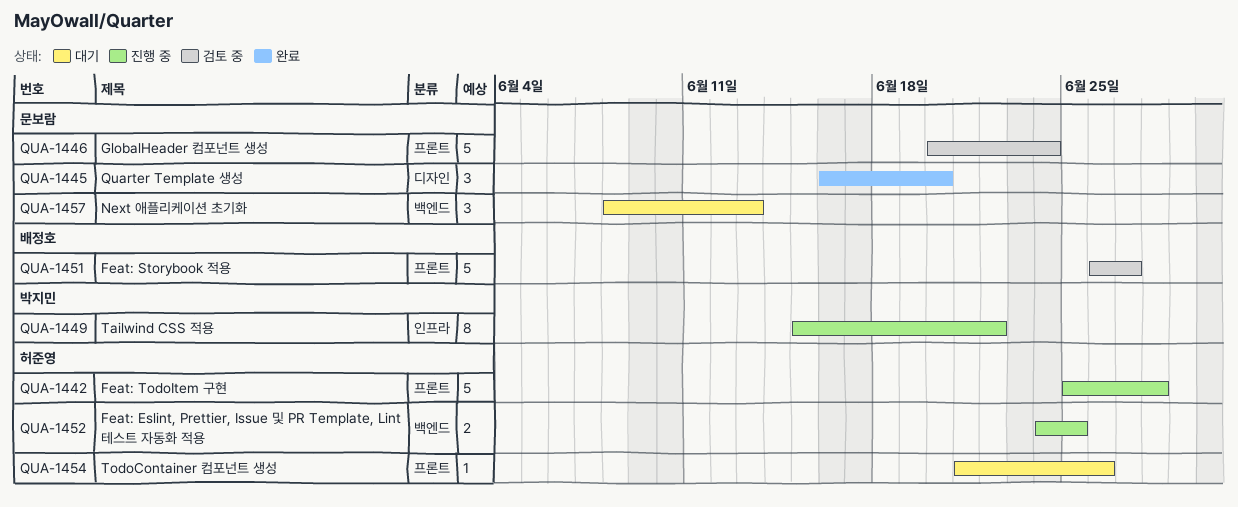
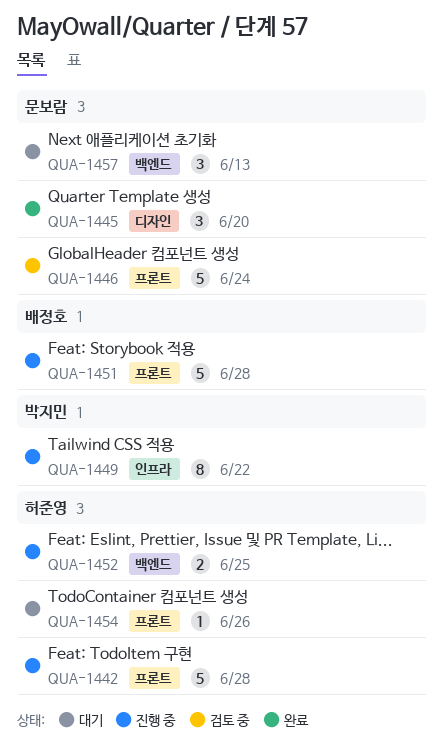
QUA-1451, status: 검토 중 -> 진행 중
QUA-1451, due: Jun 27 -> Jun 28

